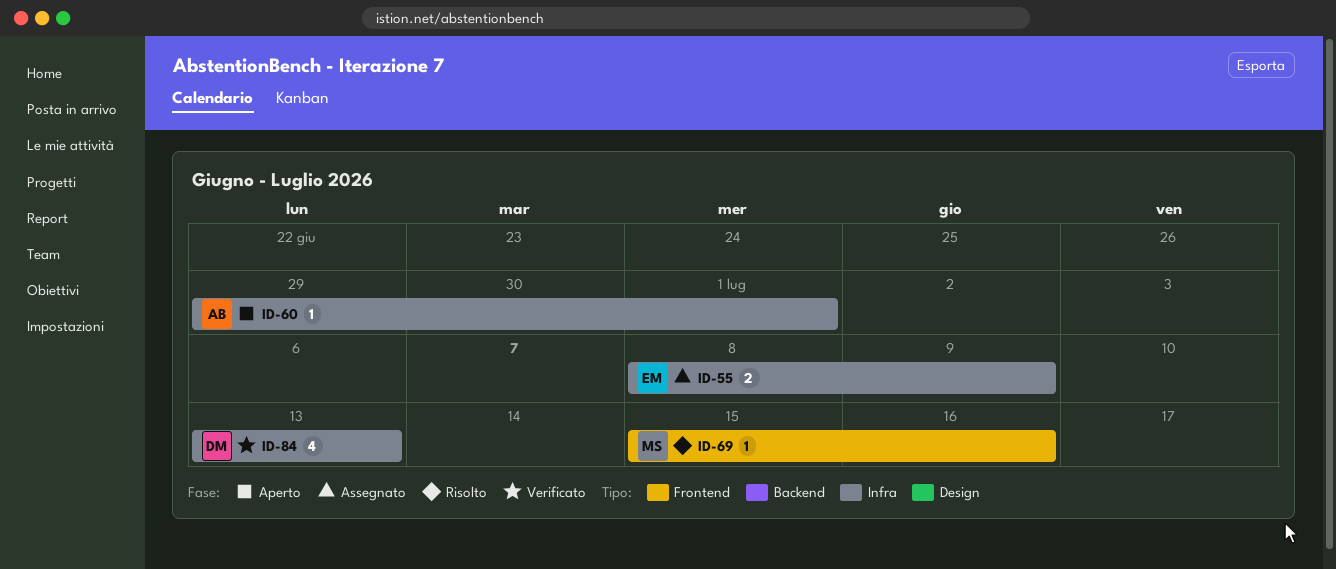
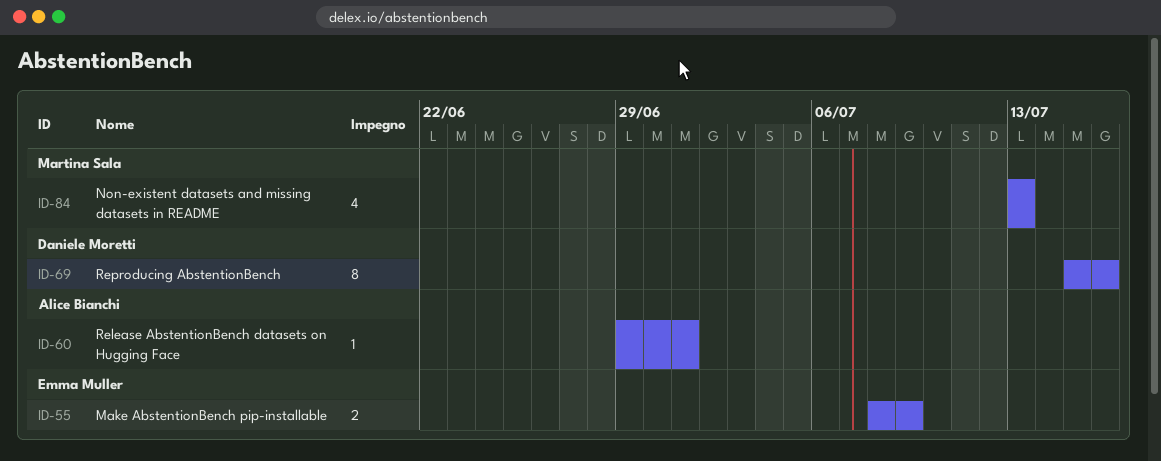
ID-69, owner: Martina Sala -> Daniele Moretti
ID-69, estimate: 1 -> 8
ID-84, owner: Daniele Moretti -> Martina Sala

